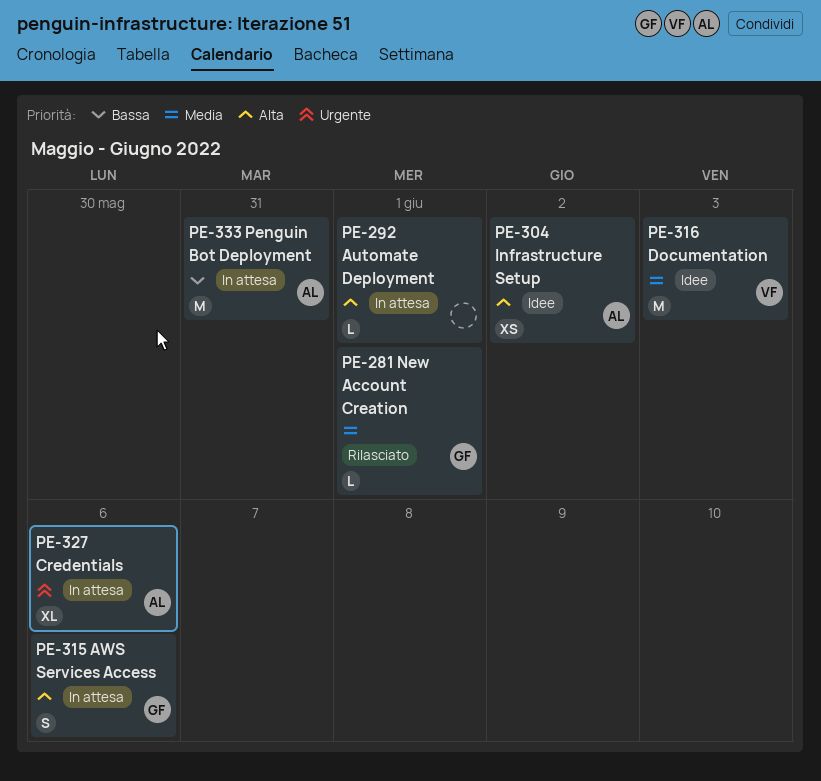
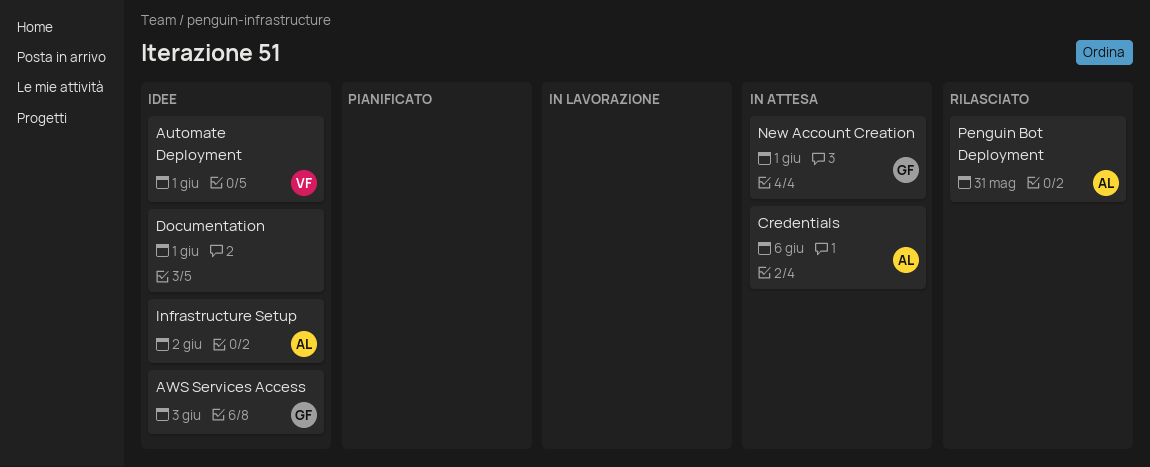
Automate Deployment, status: In attesa -> Idee
Automate Deployment, owner: none -> VF
AWS Services Access, status: In attesa -> Idee
AWS Services Access, due: Jun 6 -> Jun 3
Documentation, owner: VF -> none
Documentation, due: Jun 3 -> Jun 1
New Account Creation, status: Rilasciato -> In attesa
Penguin Bot Deployment, status: In attesa -> Rilasciato

